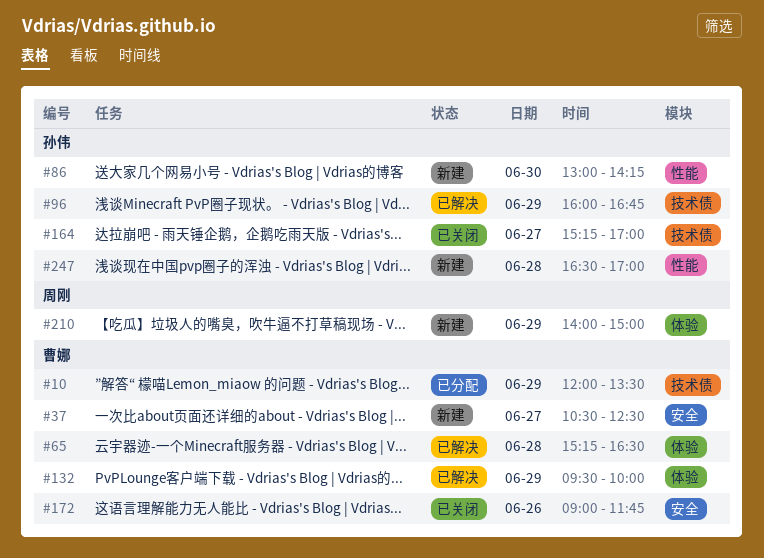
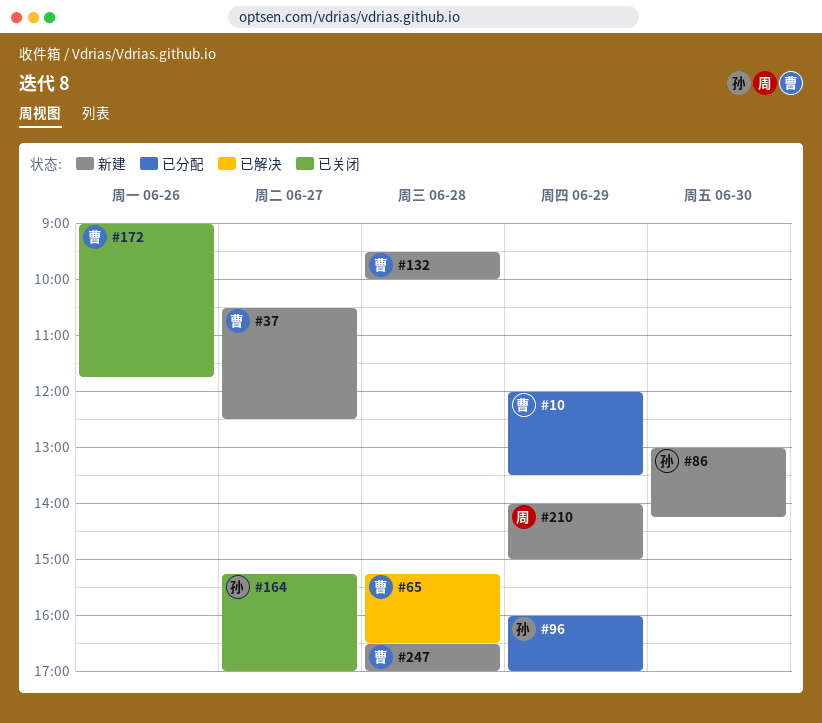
#96, status: 已解决 -> 已分配
#96, ends: 16:45 -> 17:00
#132, status: 已解决 -> 新建
#132, day: Jun 29 -> Jun 28
#247, owner: 孙伟 -> 曹娜

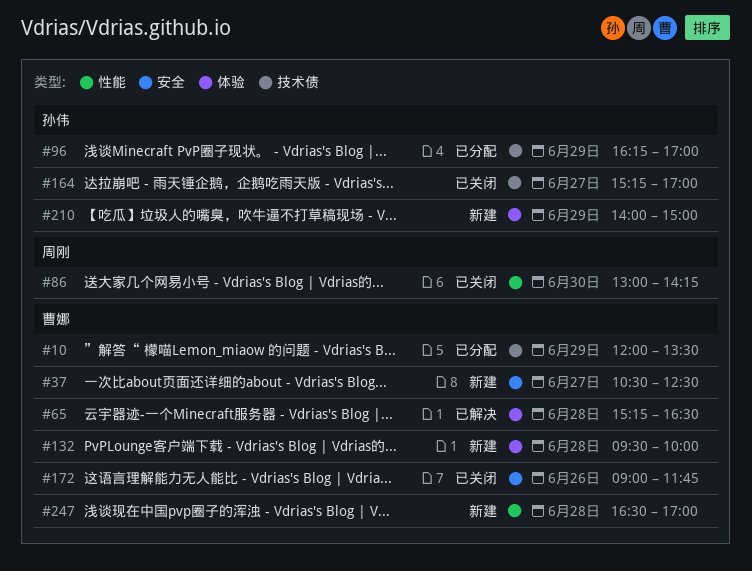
#86, status: 新建 -> 已关闭
#86, owner: 孙伟 -> 周刚
#96, begins: 16:00 -> 16:15
#210, owner: 周刚 -> 孙伟

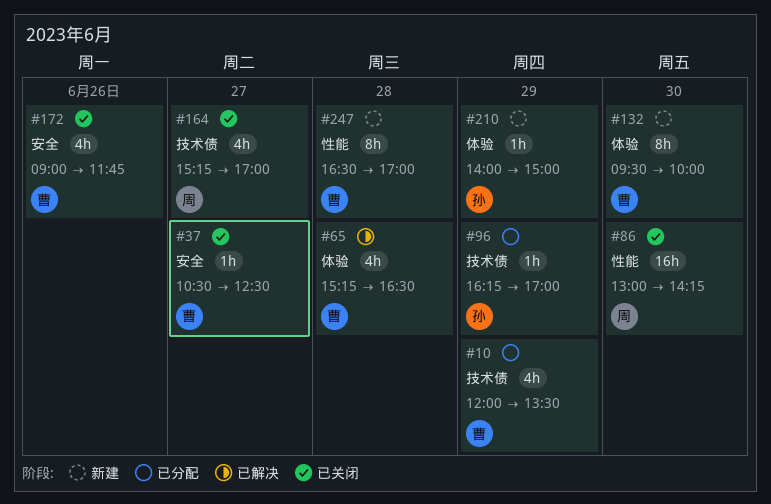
#37, status: 新建 -> 已关闭
#132, day: Jun 28 -> Jun 30
#164, owner: 孙伟 -> 周刚

